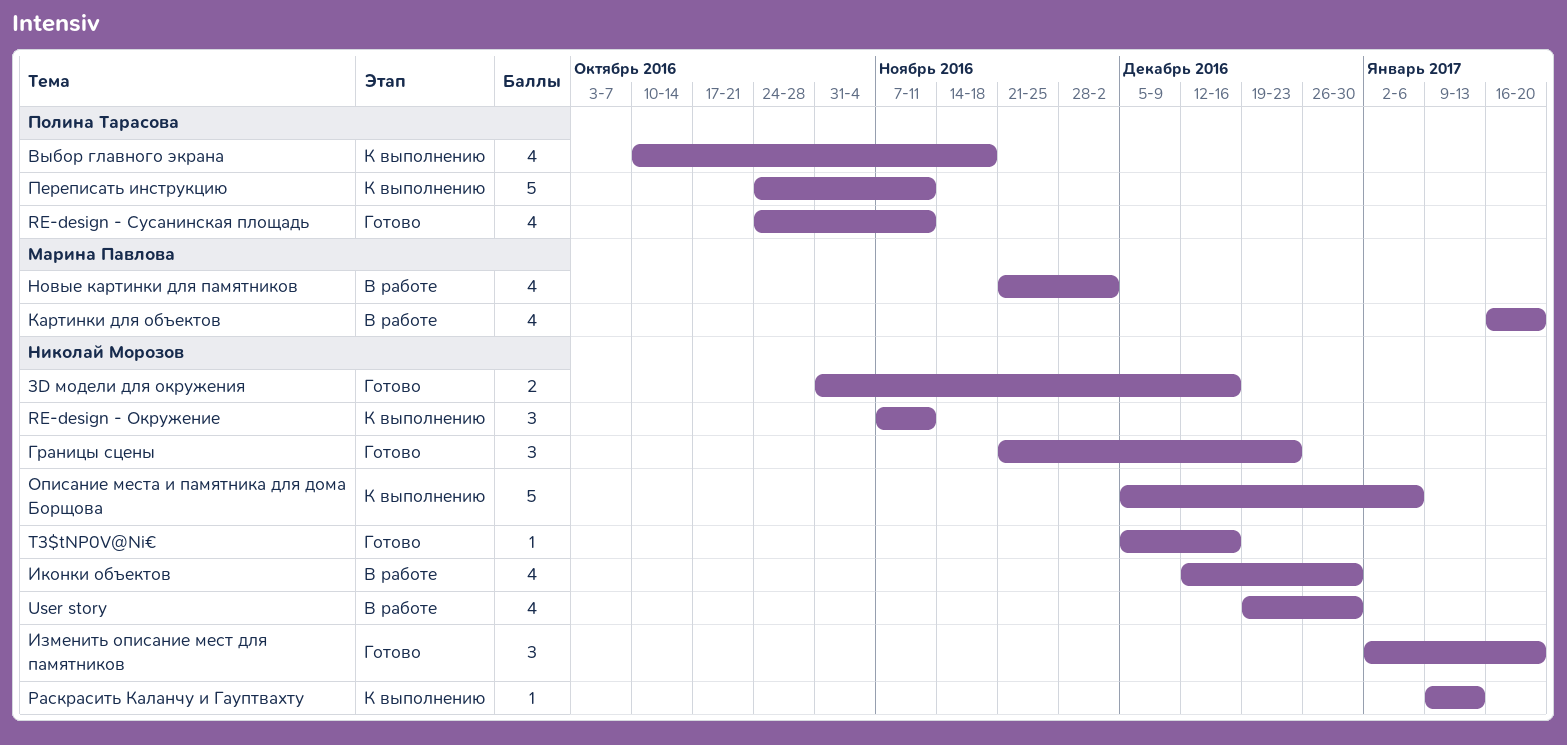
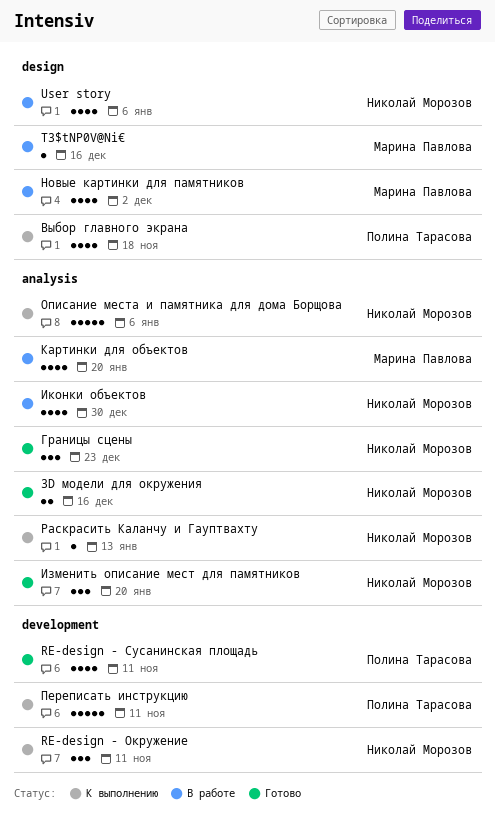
User story, due: Dec 30 -> Jan 6
Т3$tNР0V@Ni€, status: Готово -> В работе
Т3$tNР0V@Ni€, owner: Николай Морозов -> Марина Павлова

